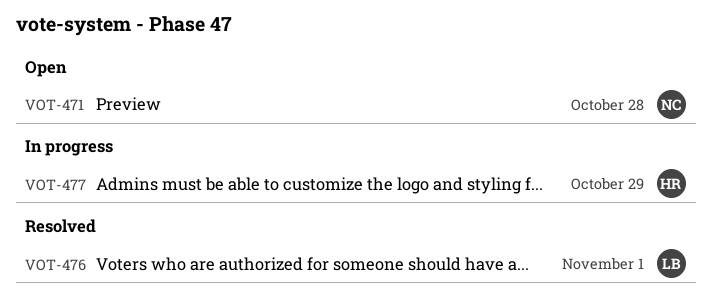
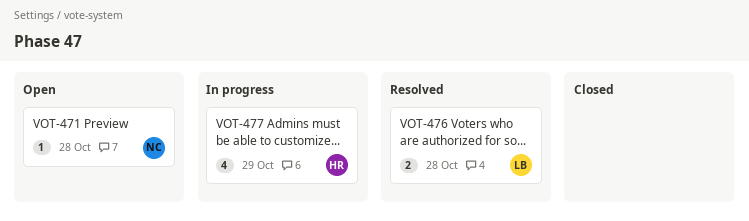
VOT-476, due: Nov 1 -> Oct 28

